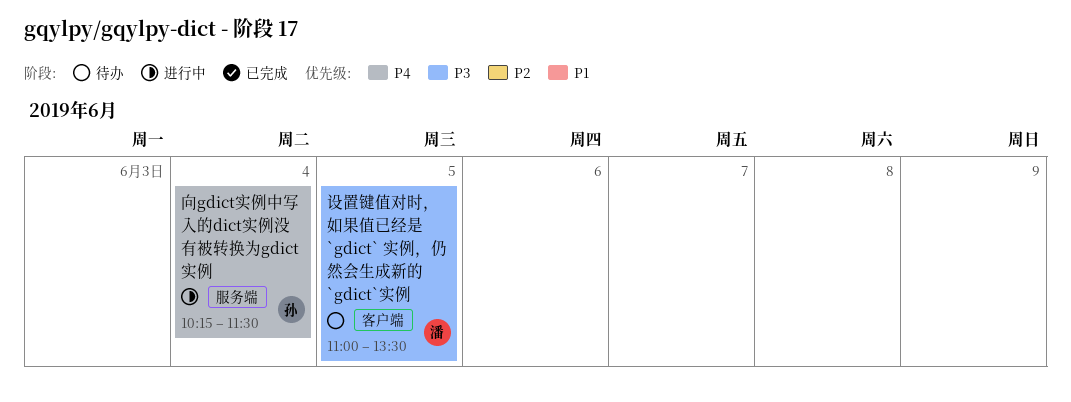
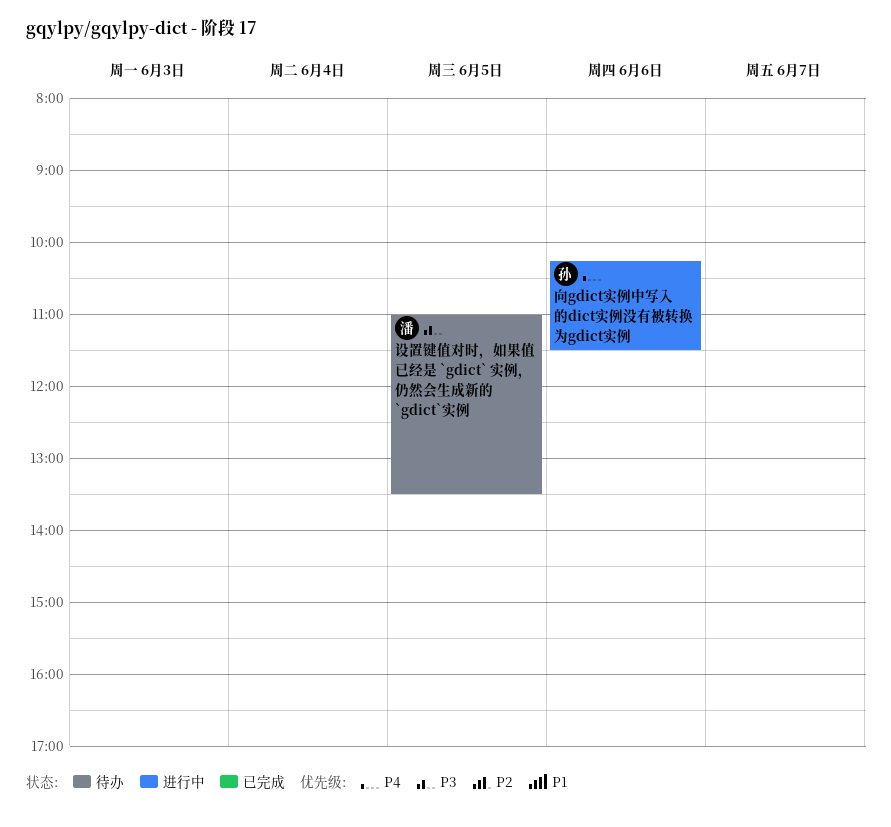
向gdict实例中写入的dict实例没有被转换为gdict实例, day: Jun 4 -> Jun 6

